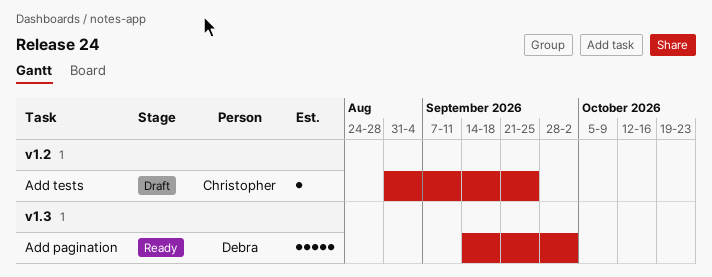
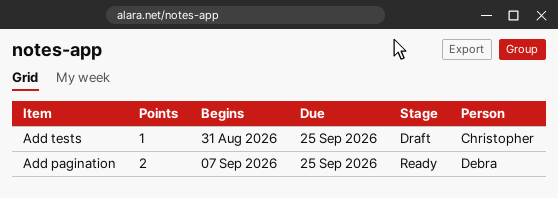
Add pagination, estimate: 5 -> 2
Add pagination, start: Sep 14 -> Sep 7
Add pagination, due: Oct 2 -> Sep 25

